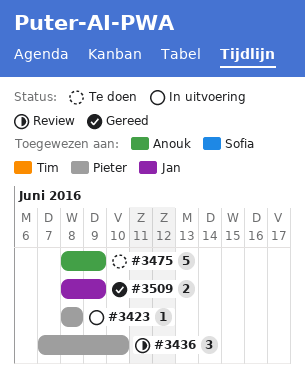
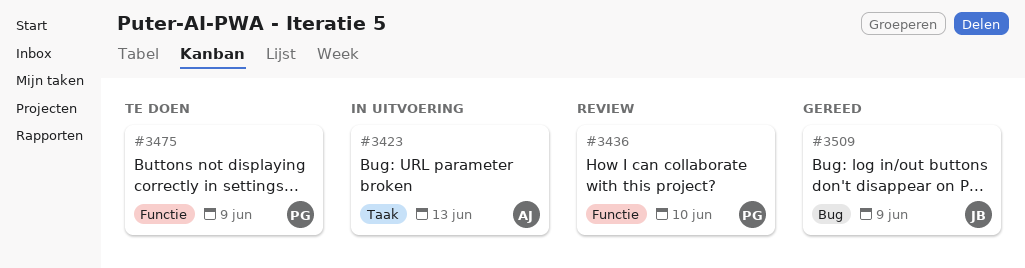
#3423, owner: Pieter -> Anouk
#3423, due: Jun 8 -> Jun 13
#3475, owner: Anouk -> Pieter

